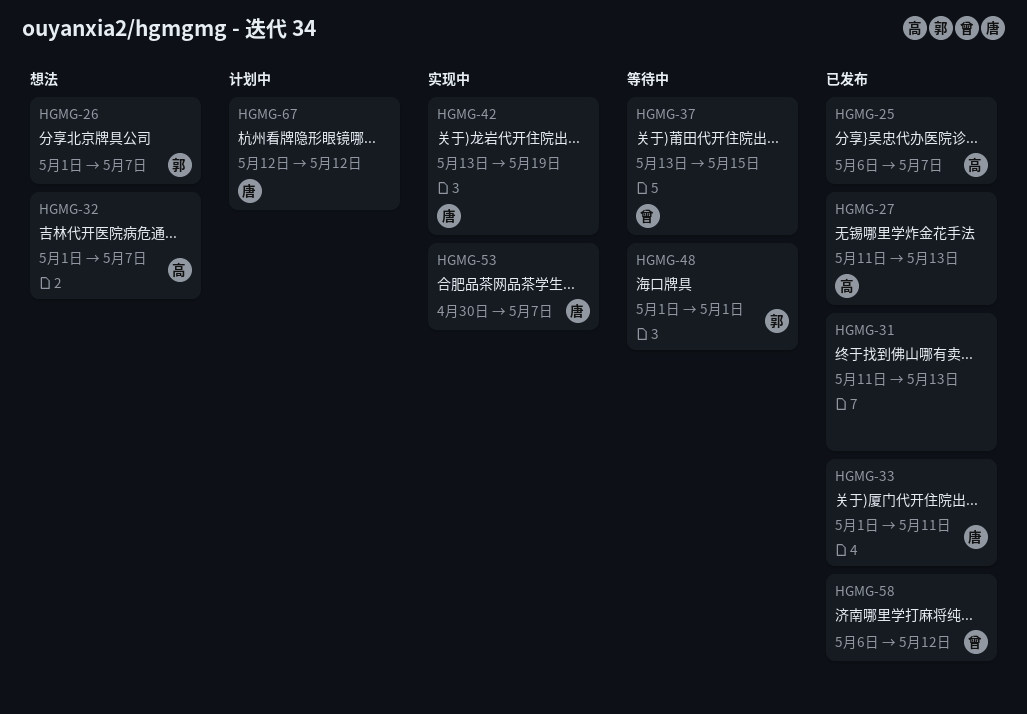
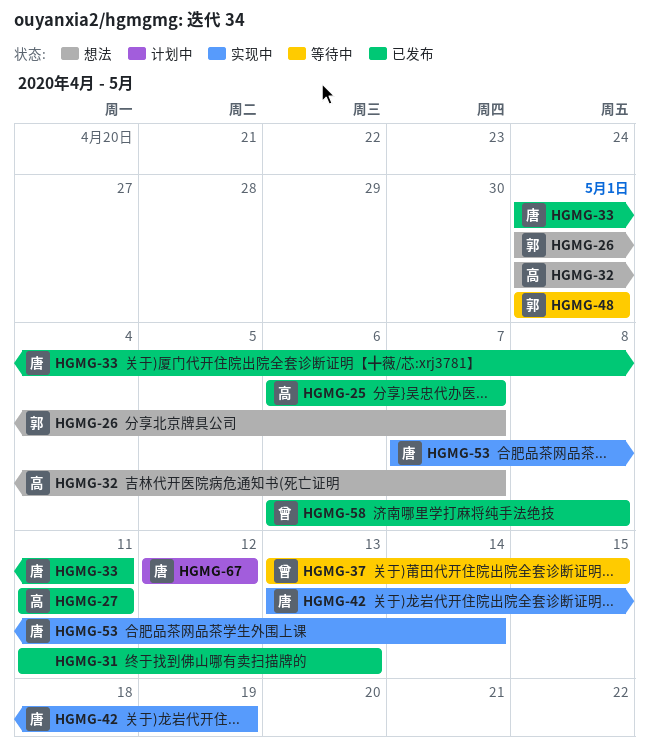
HGMG-27, due: May 13 -> May 11
HGMG-53, start: Apr 30 -> May 7
HGMG-53, due: May 7 -> May 14
HGMG-58, due: May 12 -> May 8

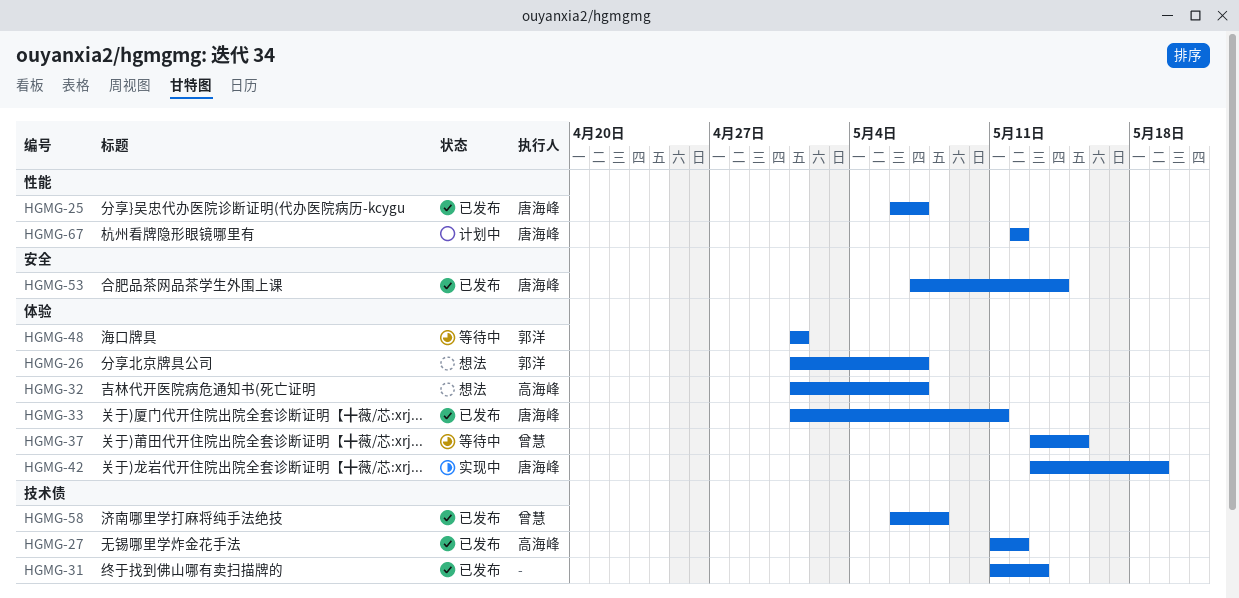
HGMG-25, owner: 高海峰 -> 唐海峰
HGMG-27, due: May 11 -> May 12
HGMG-53, status: 实现中 -> 已发布

